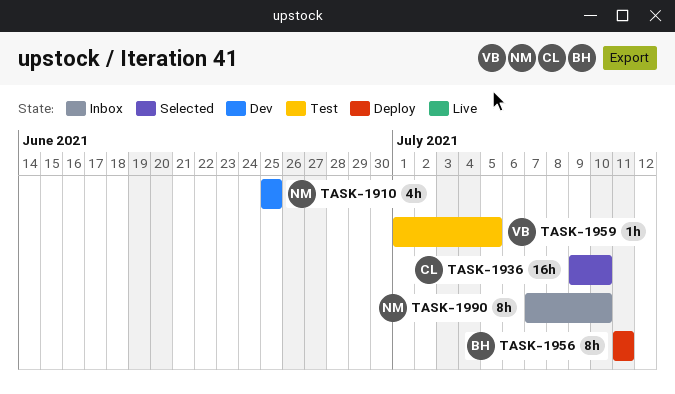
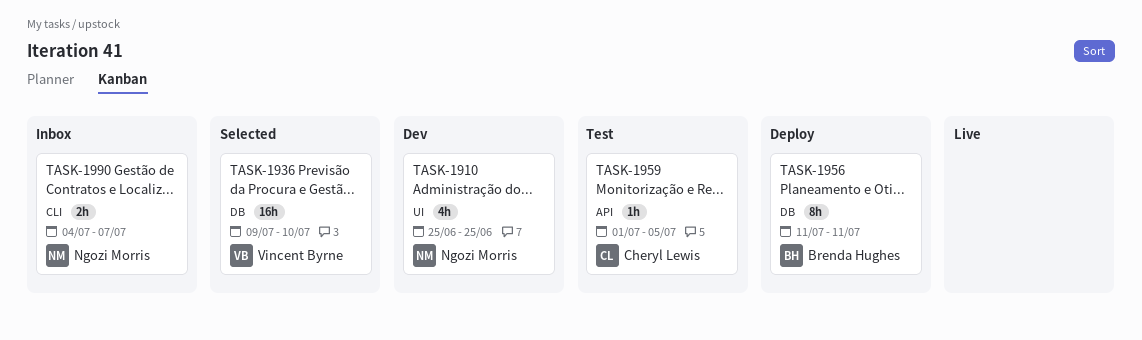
TASK-1936, owner: Cheryl Lewis -> Vincent Byrne
TASK-1959, owner: Vincent Byrne -> Cheryl Lewis
TASK-1990, estimate: 8h -> 2h
TASK-1990, start: Jul 7 -> Jul 4
TASK-1990, due: Jul 10 -> Jul 7

